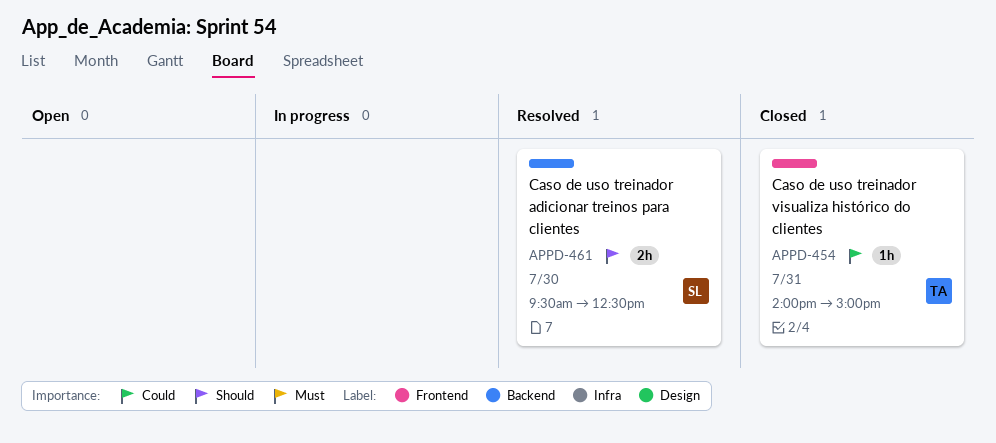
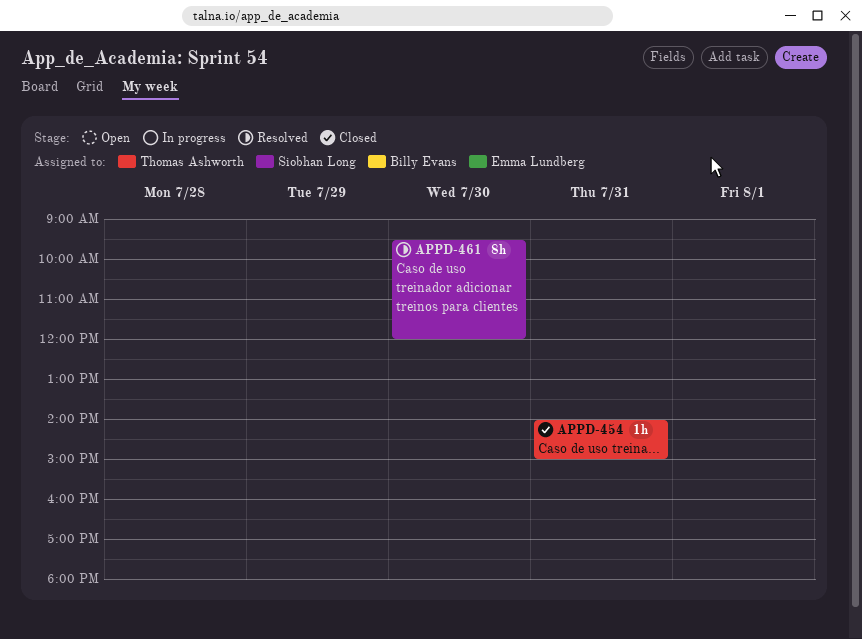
APPD-461, estimate: 2h -> 8h
APPD-461, ends: 12:30 -> 12:00

